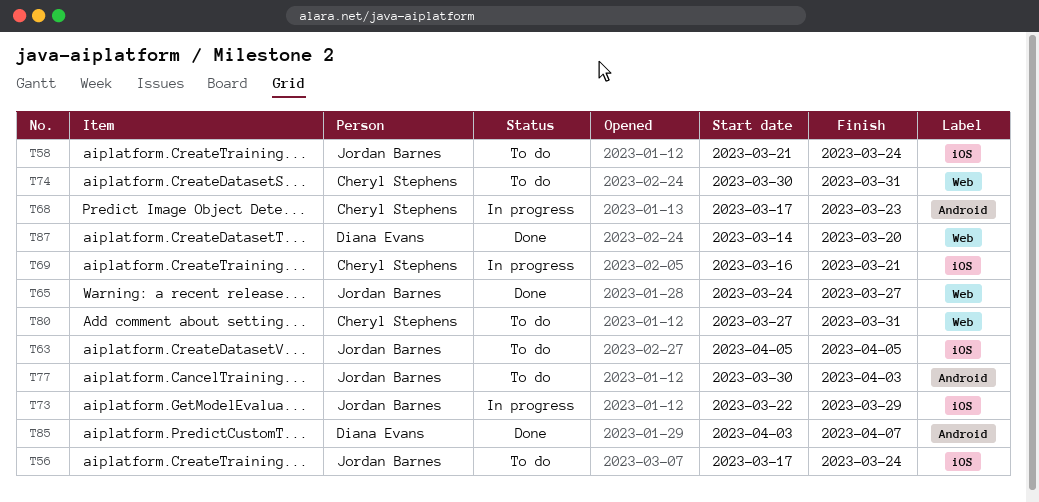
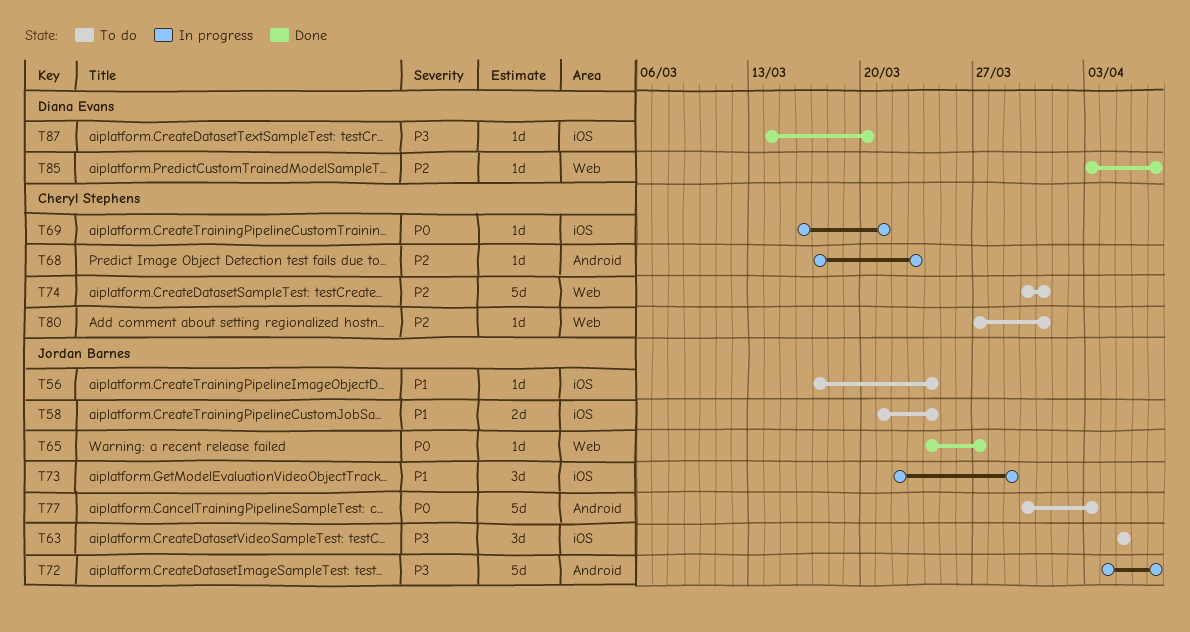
T72: none -> present
T85, label: Android -> Web
T87, label: Web -> iOS

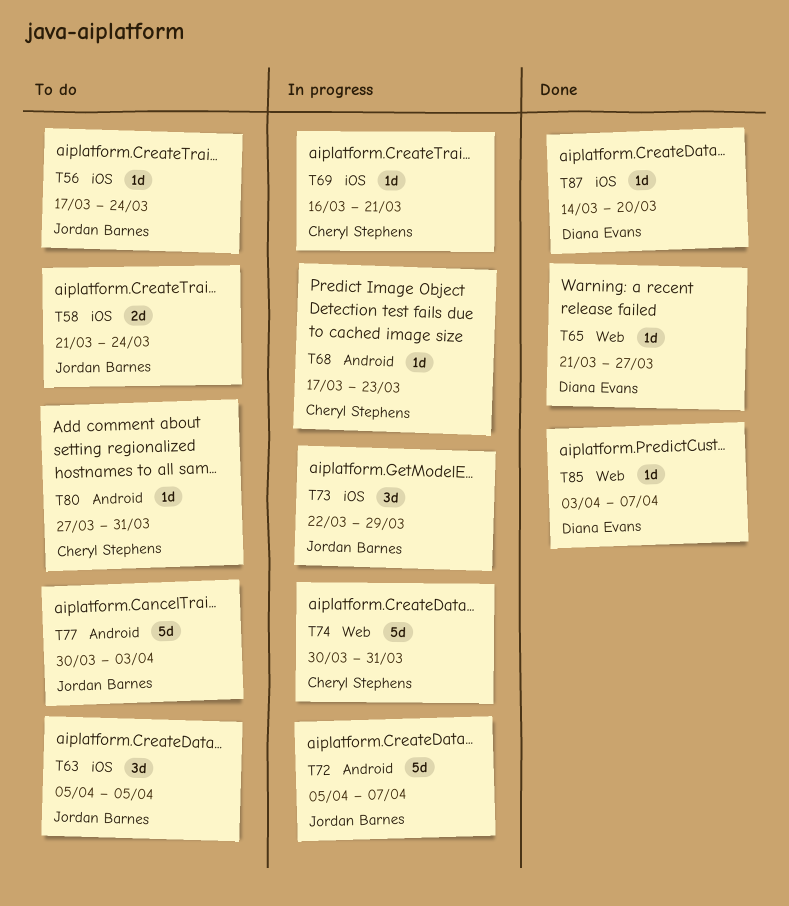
T65, owner: Jordan Barnes -> Diana Evans
T65, start: Mar 24 -> Mar 21
T72, start: Apr 4 -> Apr 5
T74, status: To do -> In progress
T80, label: Web -> Android

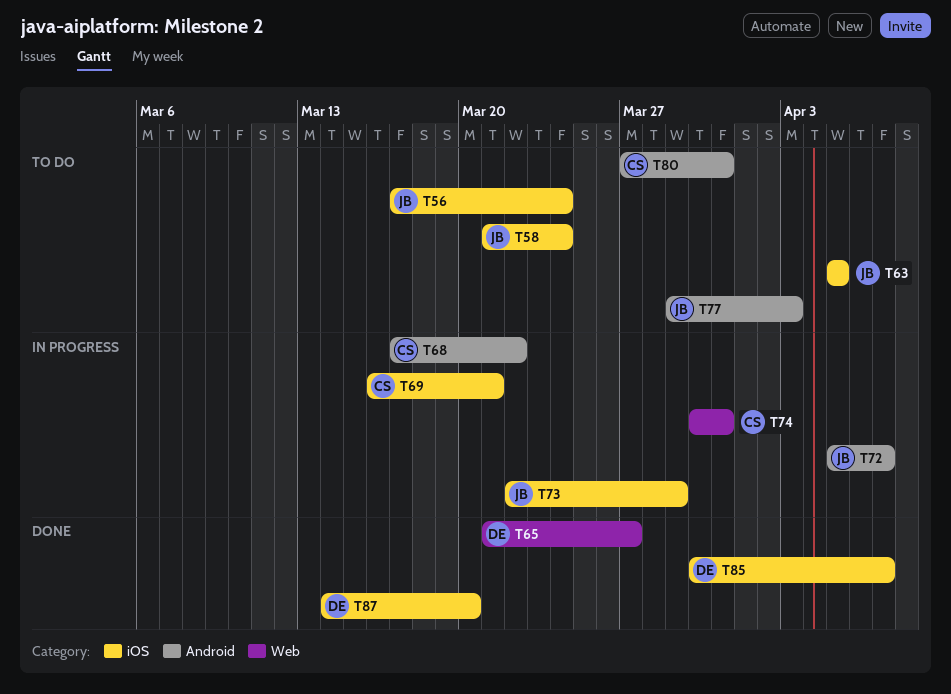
T68, due: Mar 23 -> Mar 22
T77, start: Mar 30 -> Mar 29
T85, label: Web -> iOS
T85, start: Apr 3 -> Mar 30

